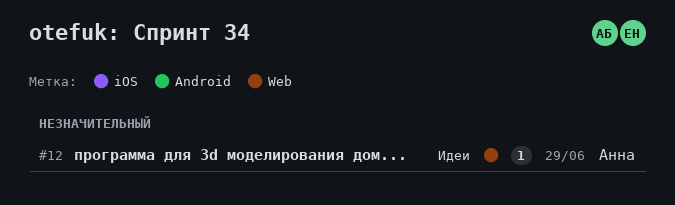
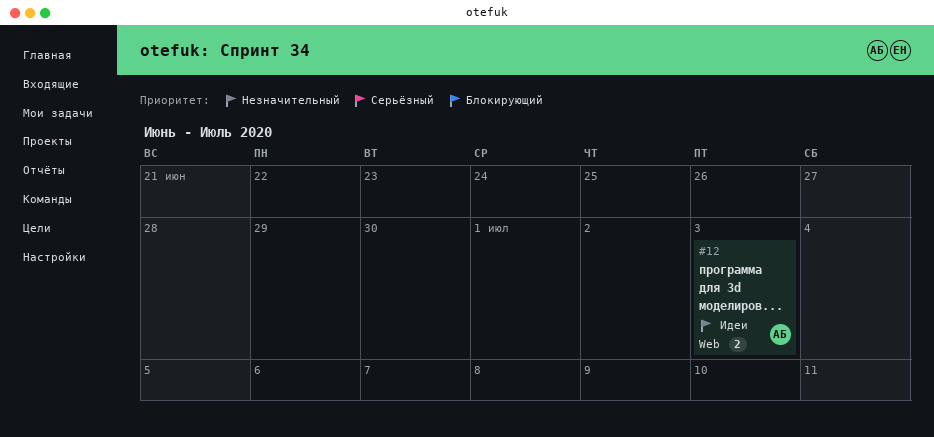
#12, estimate: 1 -> 2
#12, due: Jun 29 -> Jul 3

